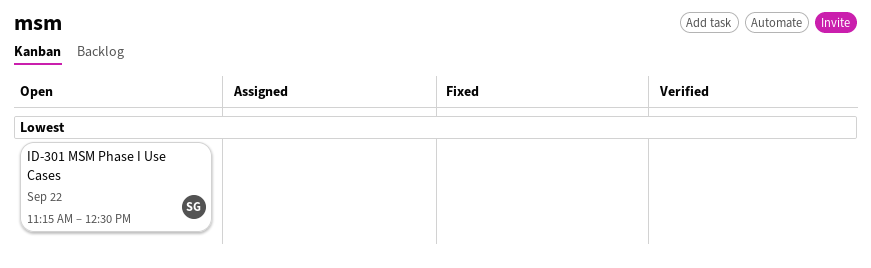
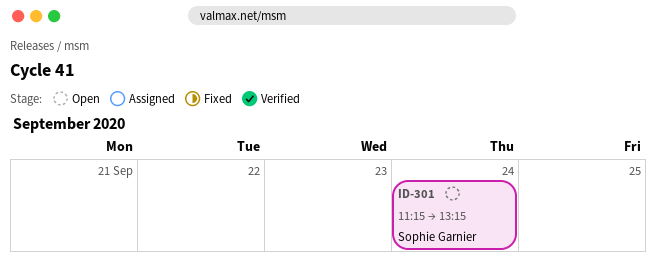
ID-301, day: Sep 22 -> Sep 24
ID-301, ends: 12:30 -> 13:15

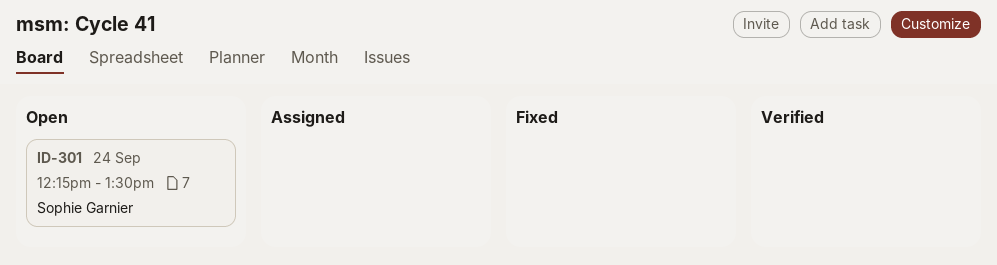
ID-301, begins: 11:15 -> 12:15
ID-301, ends: 13:15 -> 13:30

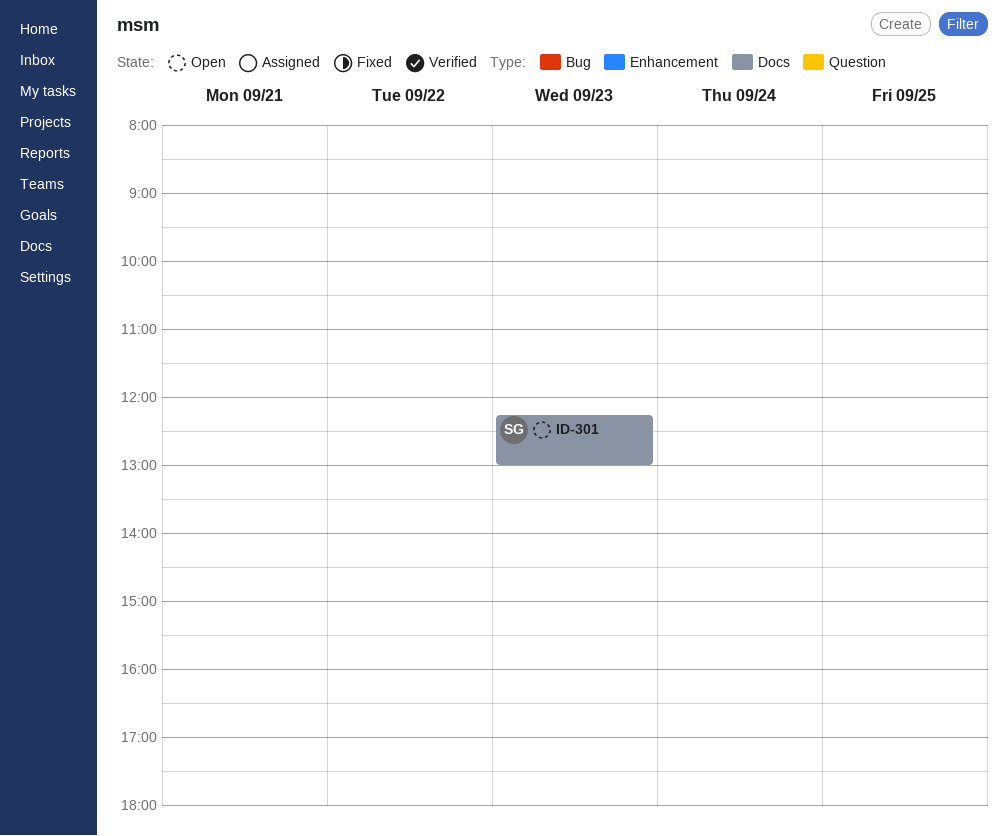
ID-301, day: Sep 24 -> Sep 23
ID-301, ends: 13:30 -> 13:00

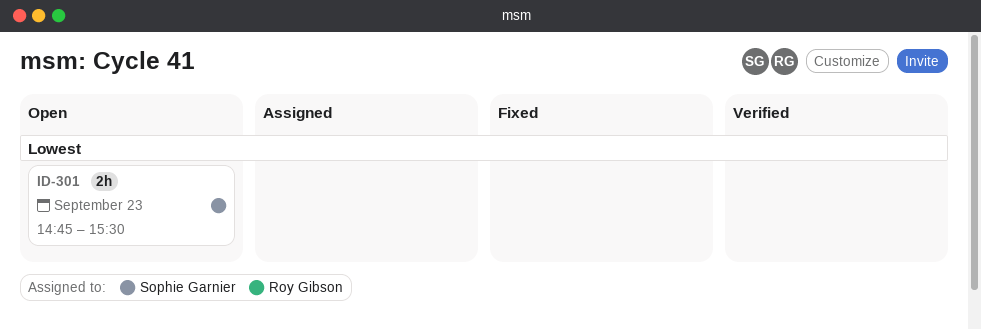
ID-301, begins: 12:15 -> 14:45
ID-301, ends: 13:00 -> 15:30

